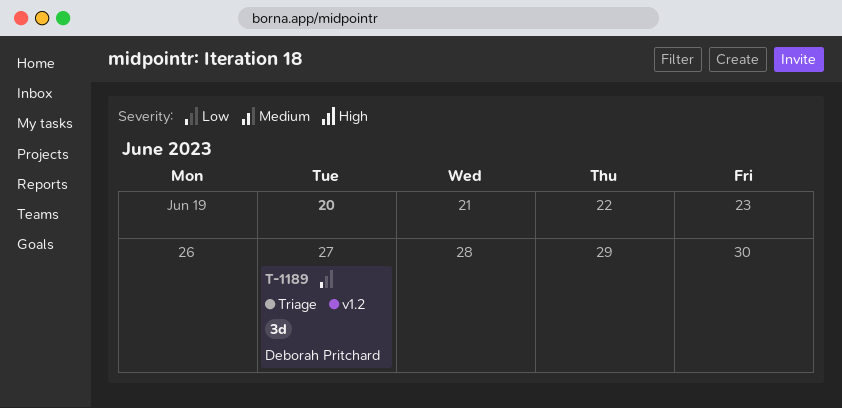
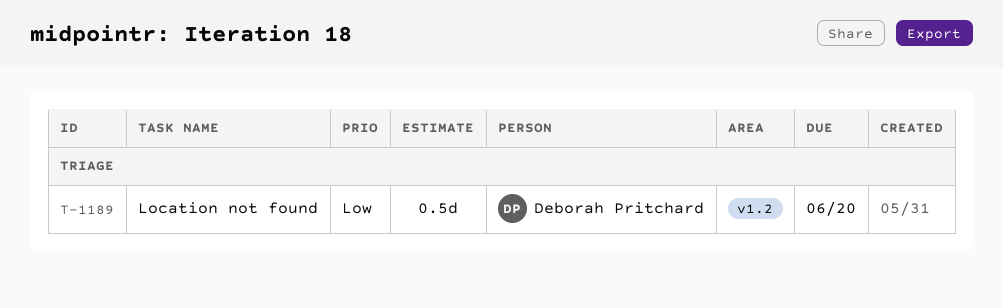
T-1189, estimate: 3d -> 0.5d
T-1189, due: Jun 27 -> Jun 20

